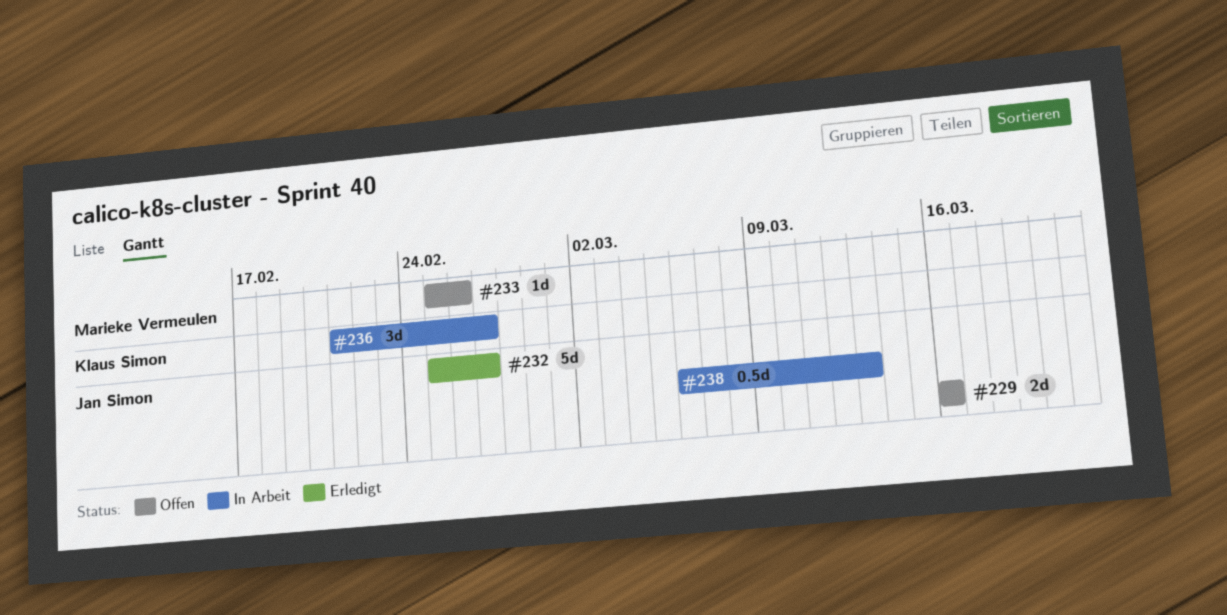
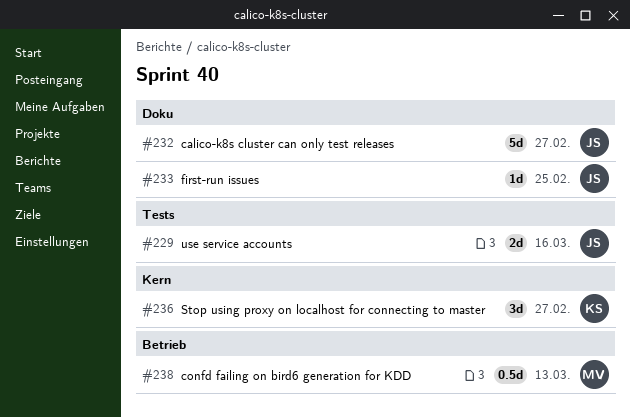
#233, owner: Marieke Vermeulen -> Jan Simon
#233, due: Feb 26 -> Feb 25
#238, owner: Jan Simon -> Marieke Vermeulen

